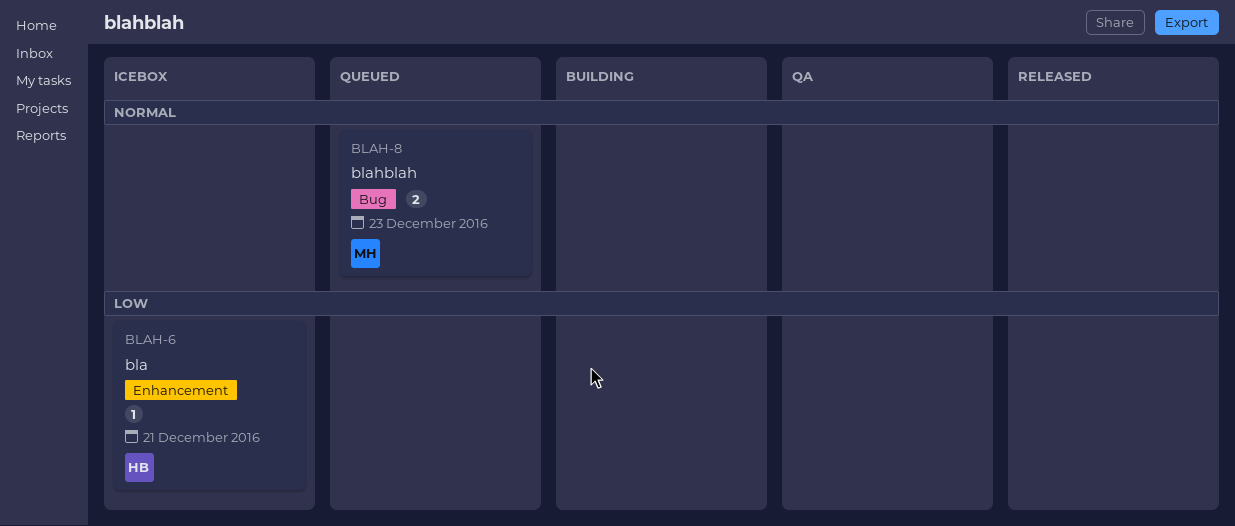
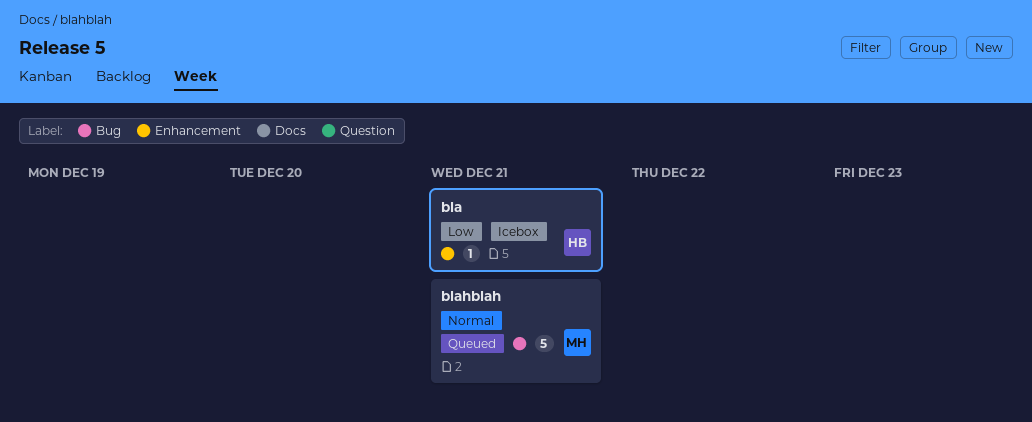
blahblah, estimate: 2 -> 5
blahblah, due: Dec 23 -> Dec 21

